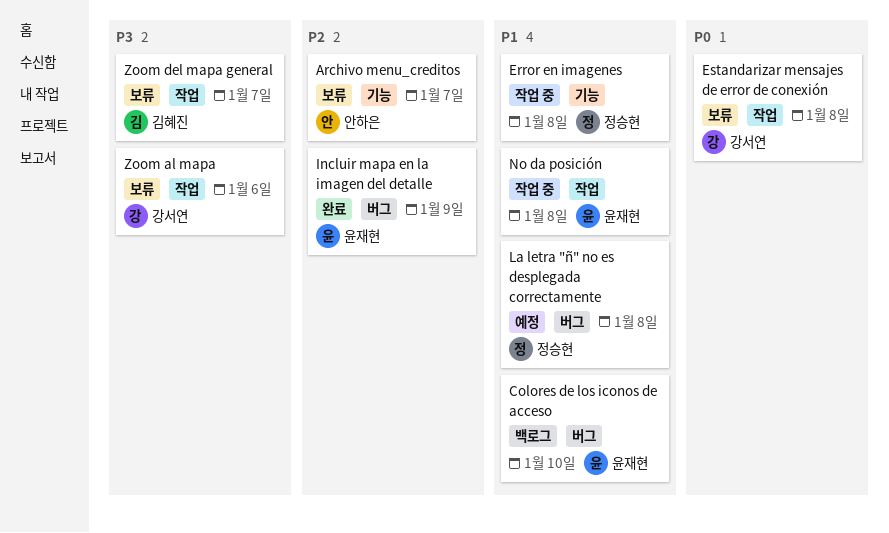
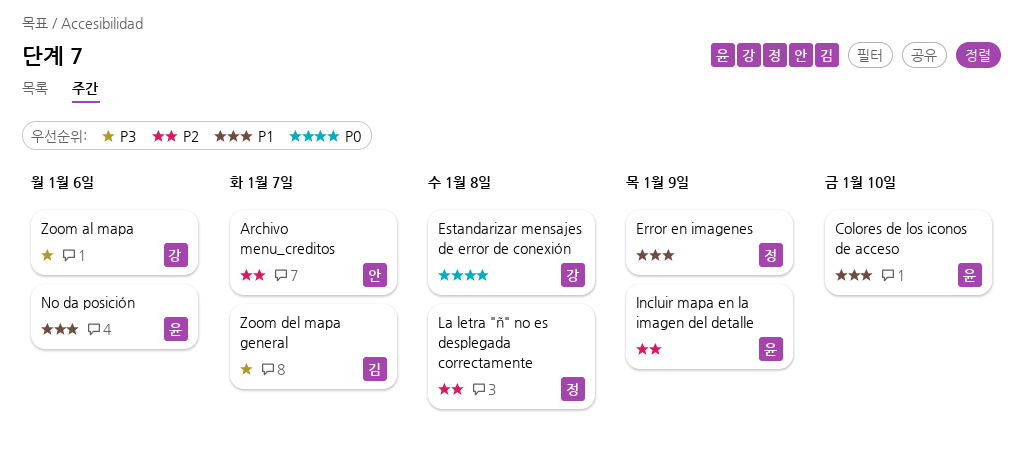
Error en imagenes, due: Jan 8 -> Jan 9
La letra "ñ" no es desplegada correctamente, priority: P1 -> P2
No da posición, due: Jan 8 -> Jan 6

